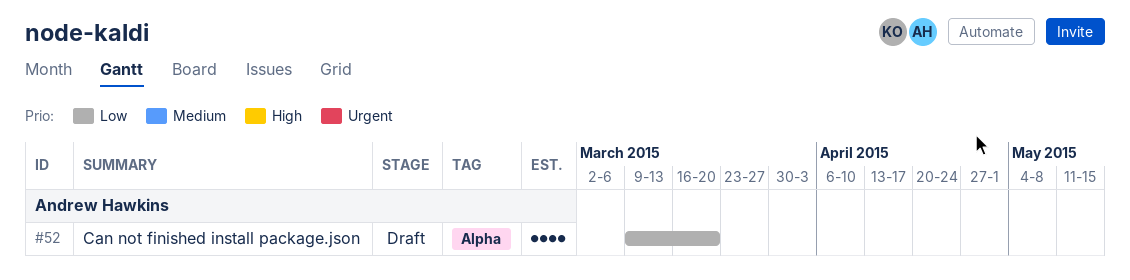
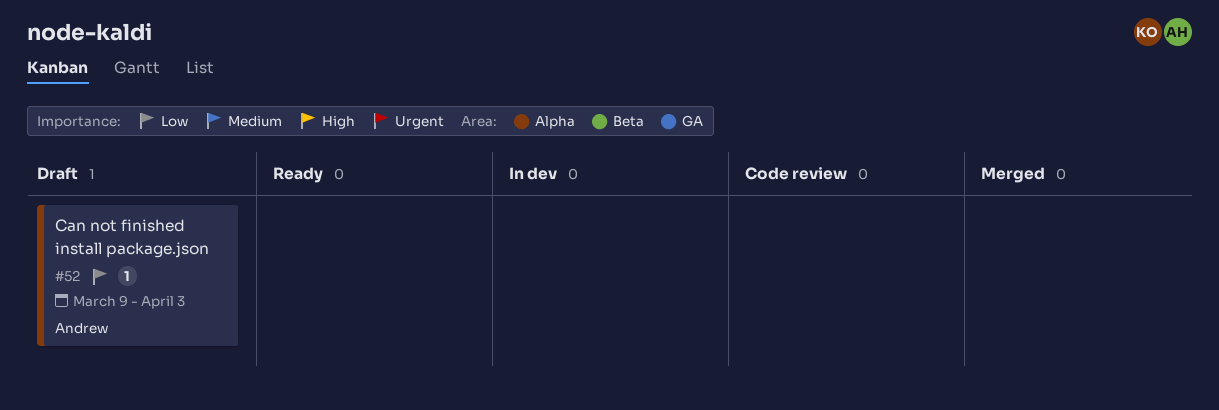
#52, estimate: 4 -> 1
#52, due: Mar 20 -> Apr 3

